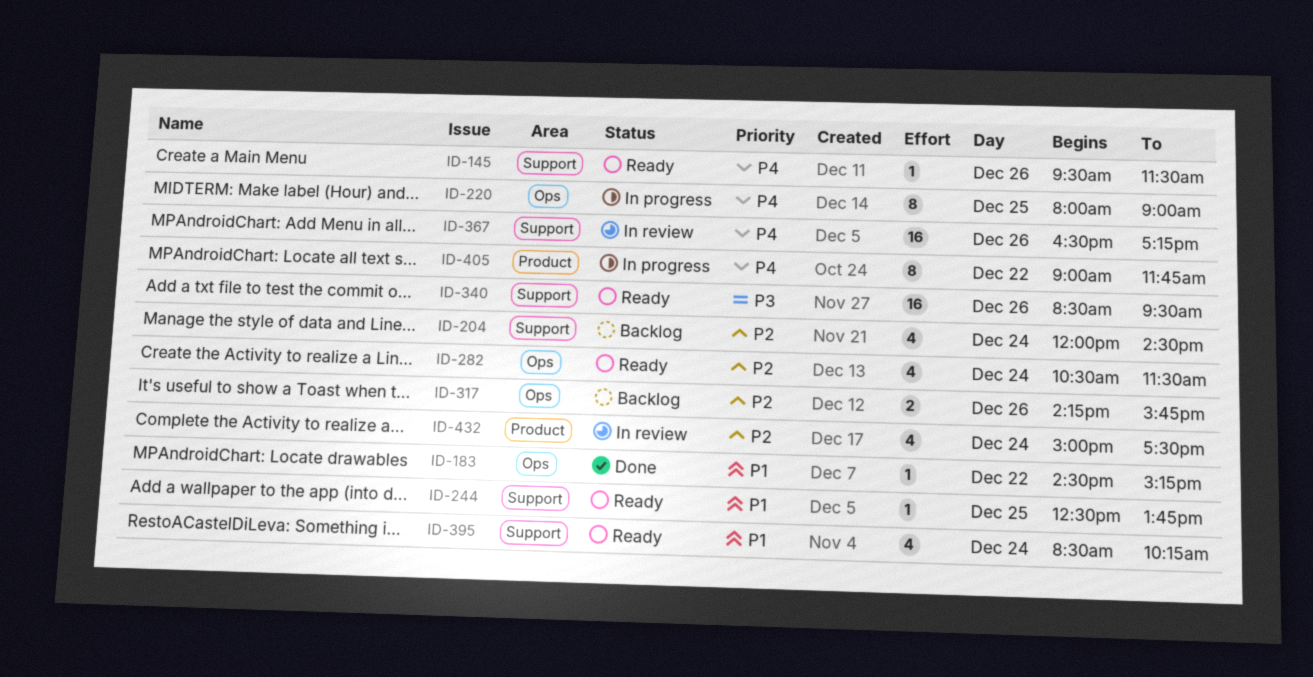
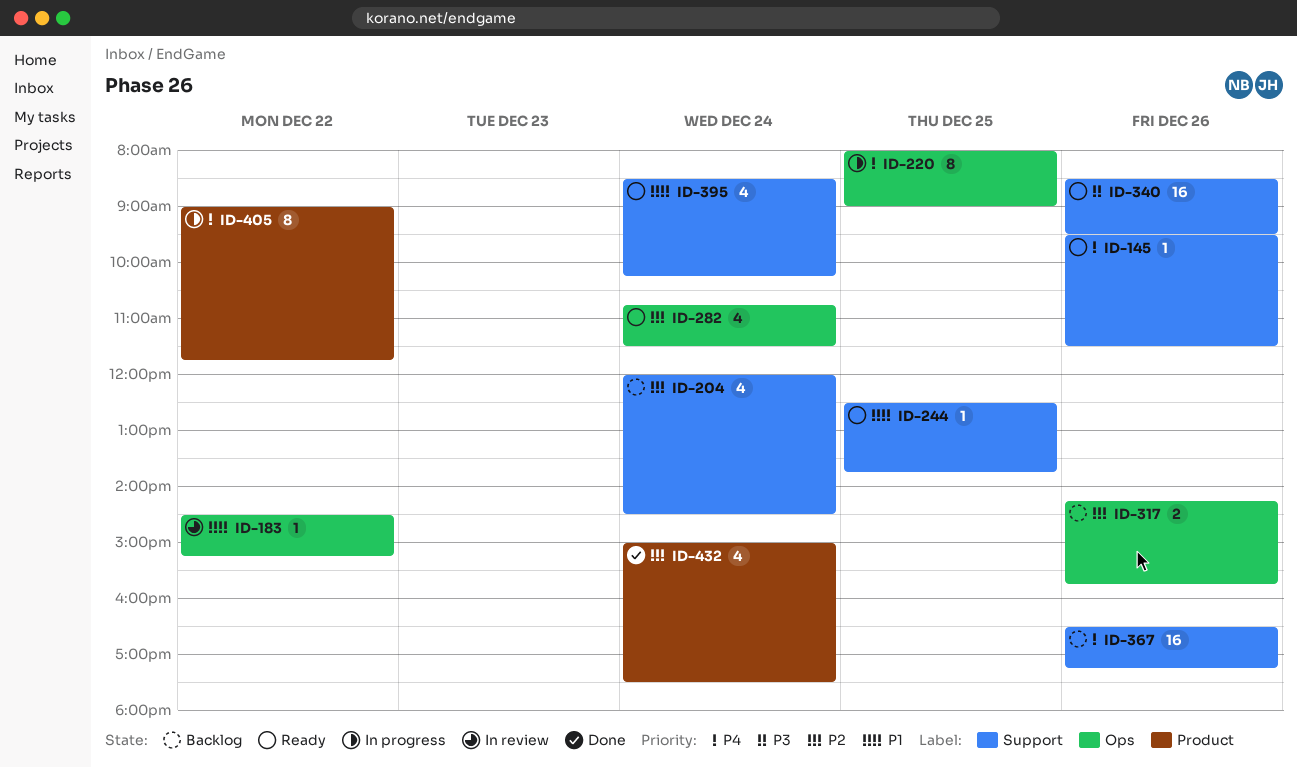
ID-183, status: Done -> In review
ID-282, begins: 10:30 -> 10:45
ID-367, status: In review -> Backlog
ID-432, status: In review -> Done

